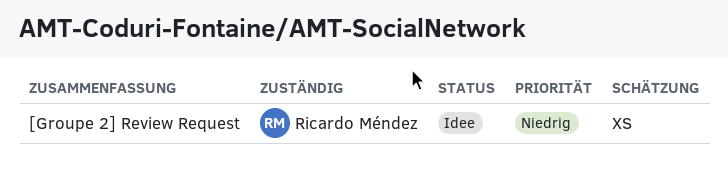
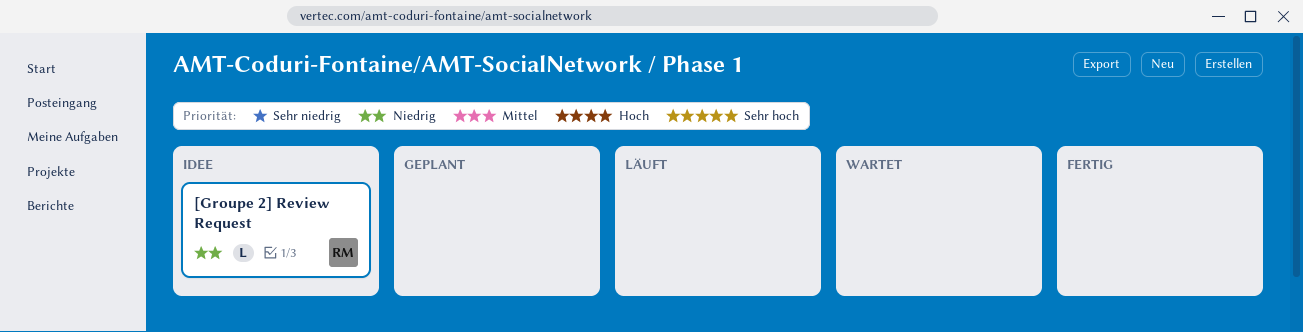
[Groupe 2] Review Request, estimate: XS -> L

